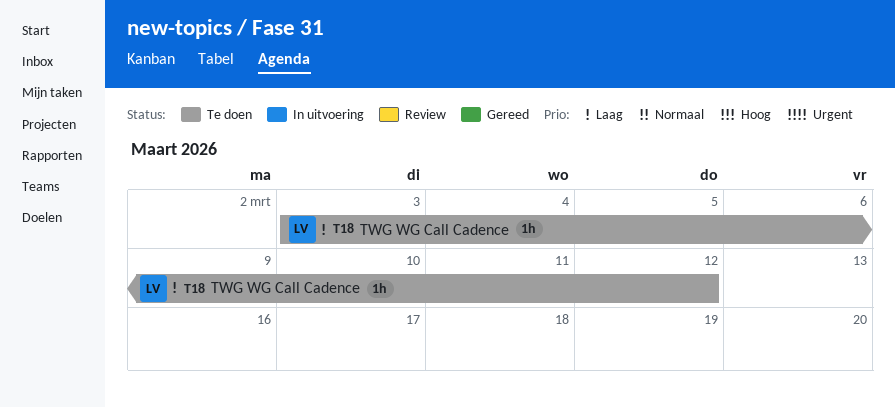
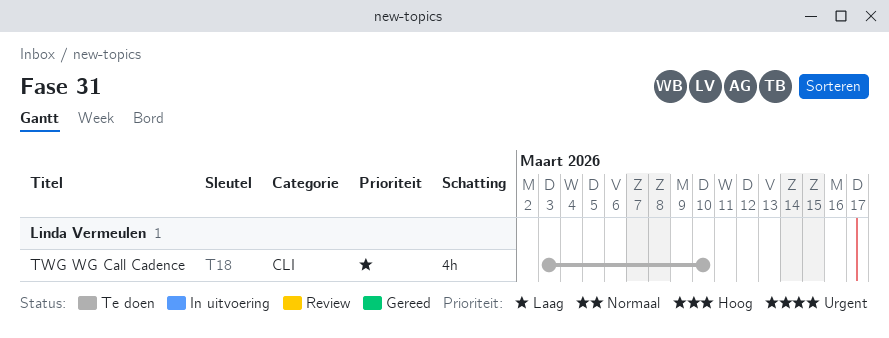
T18, estimate: 1h -> 4h
T18, due: Mar 12 -> Mar 10

